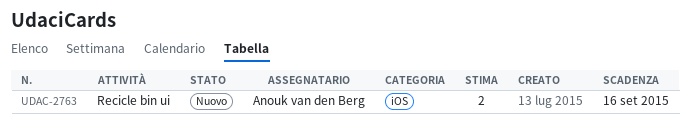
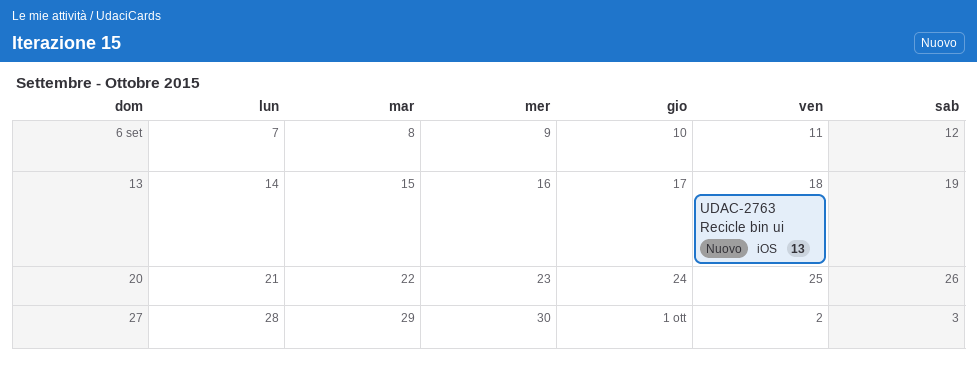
UDAC-2763, estimate: 2 -> 13
UDAC-2763, due: Sep 16 -> Sep 18

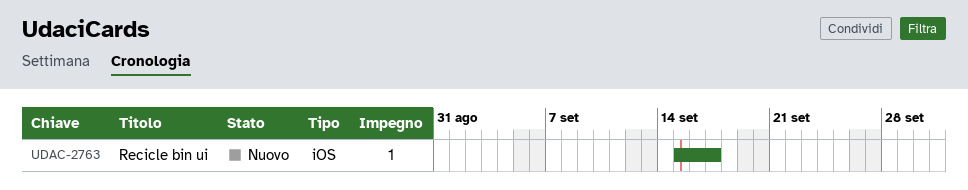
UDAC-2763, estimate: 13 -> 1
UDAC-2763, due: Sep 18 -> Sep 17

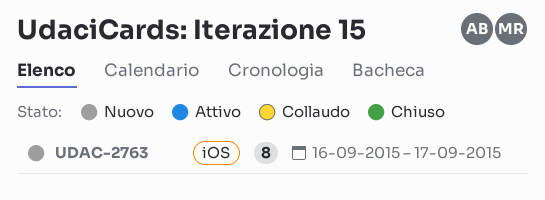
UDAC-2763, estimate: 1 -> 8
UDAC-2763, start: Sep 15 -> Sep 16

